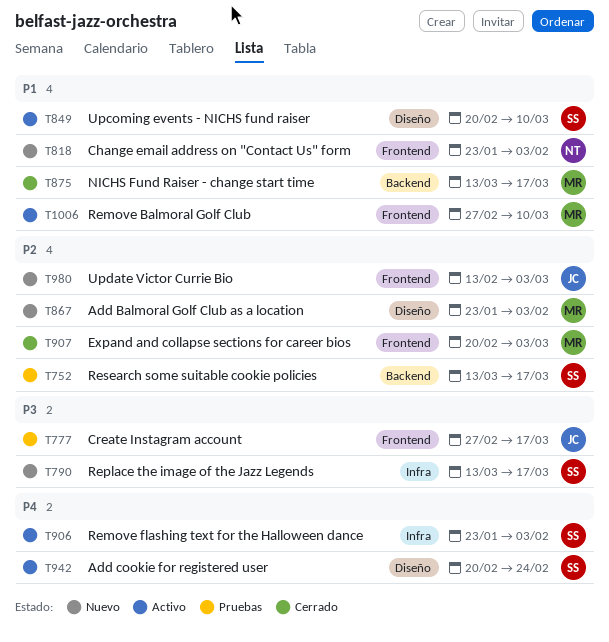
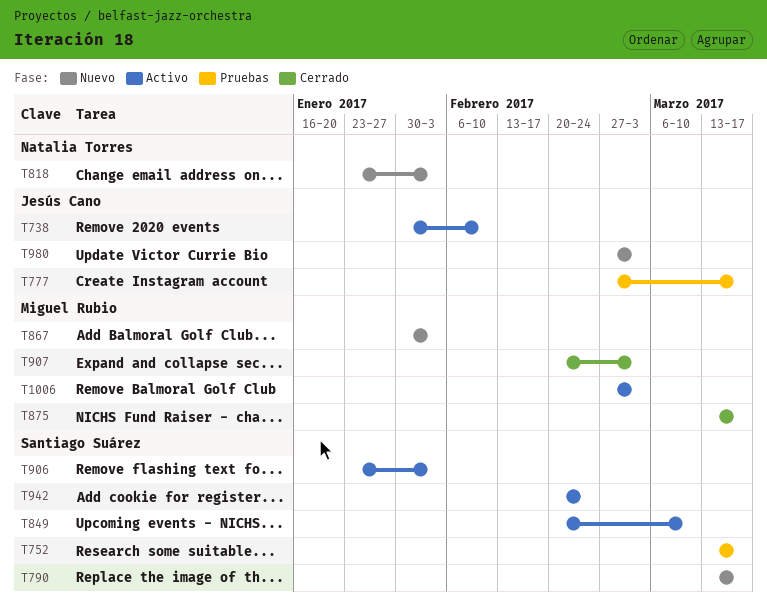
T738: none -> present
T867, start: Jan 23 -> Jan 30
T980, start: Feb 13 -> Feb 27
T1006, due: Mar 10 -> Mar 3

